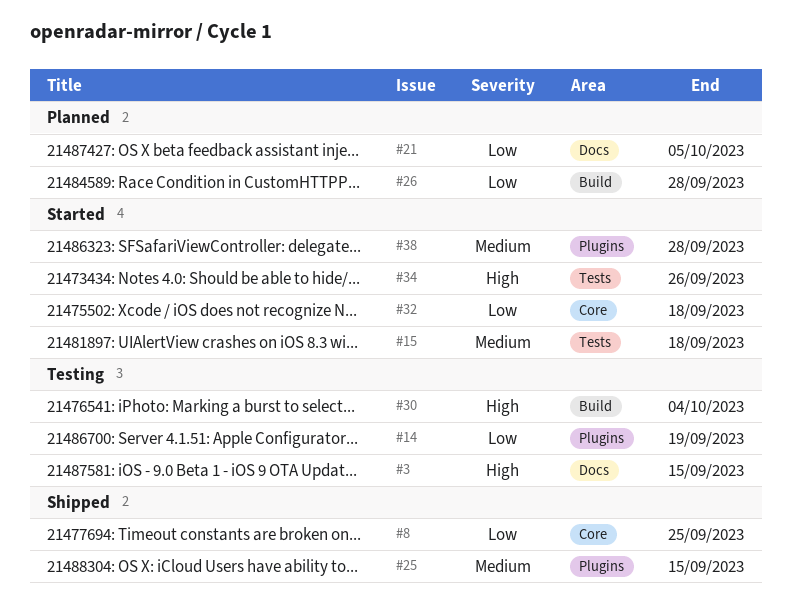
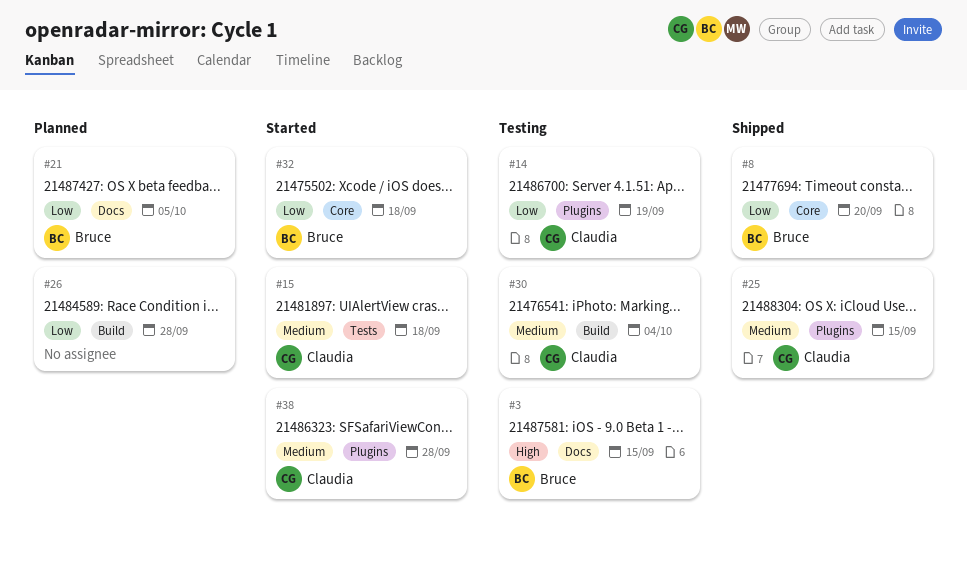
#8, due: Sep 25 -> Sep 20
#30, priority: High -> Medium
#34: present -> none

